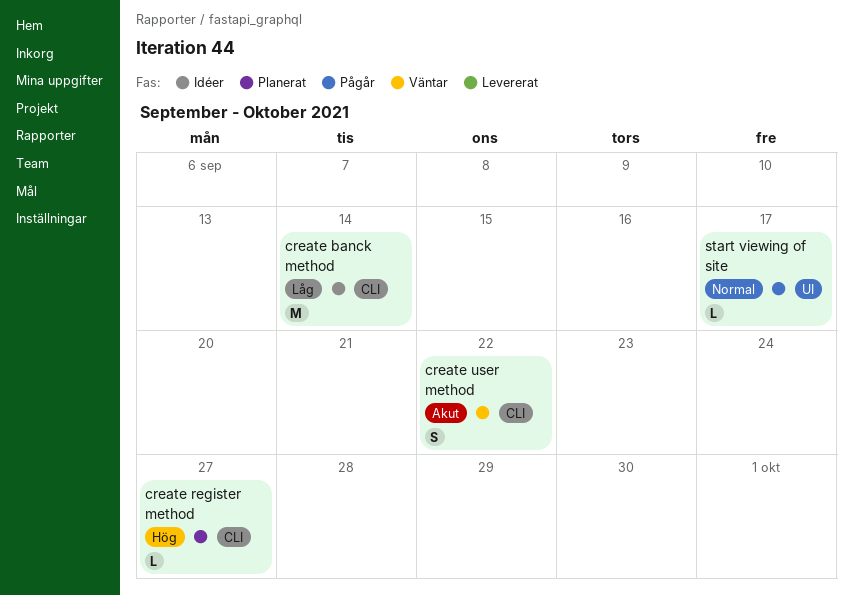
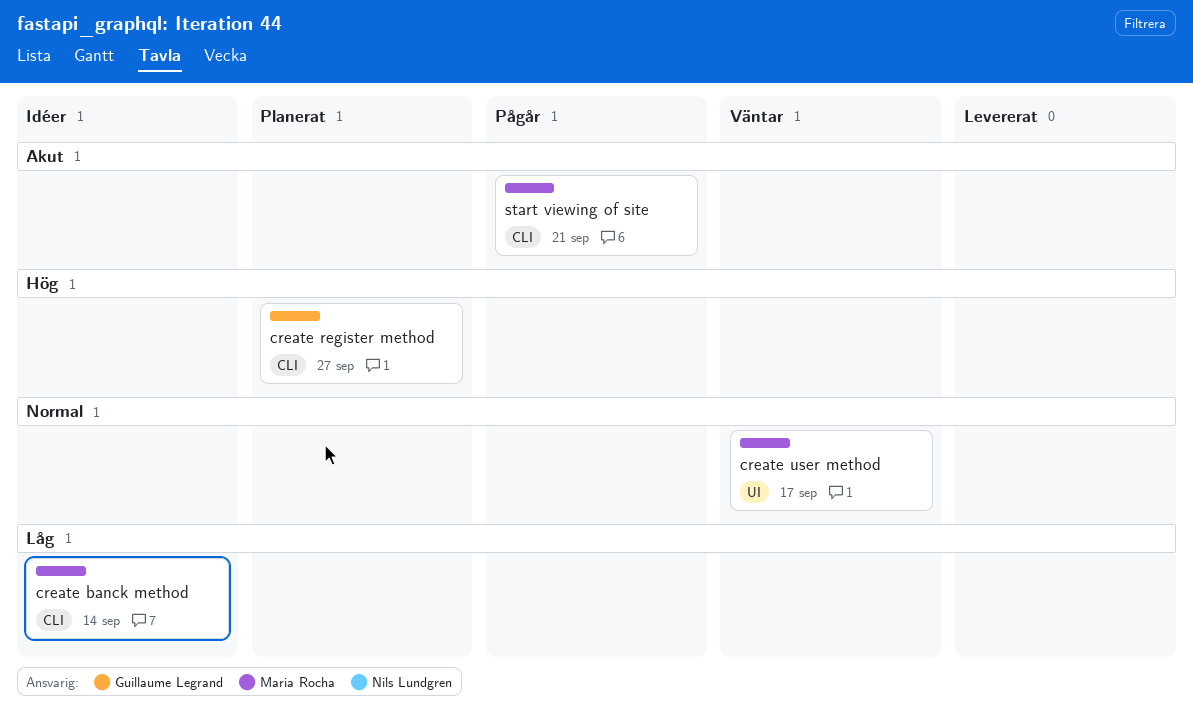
create user method, priority: Akut -> Normal
create user method, label: CLI -> UI
create user method, due: Sep 22 -> Sep 17
start viewing of site, priority: Normal -> Akut
start viewing of site, label: UI -> CLI
start viewing of site, due: Sep 17 -> Sep 21

